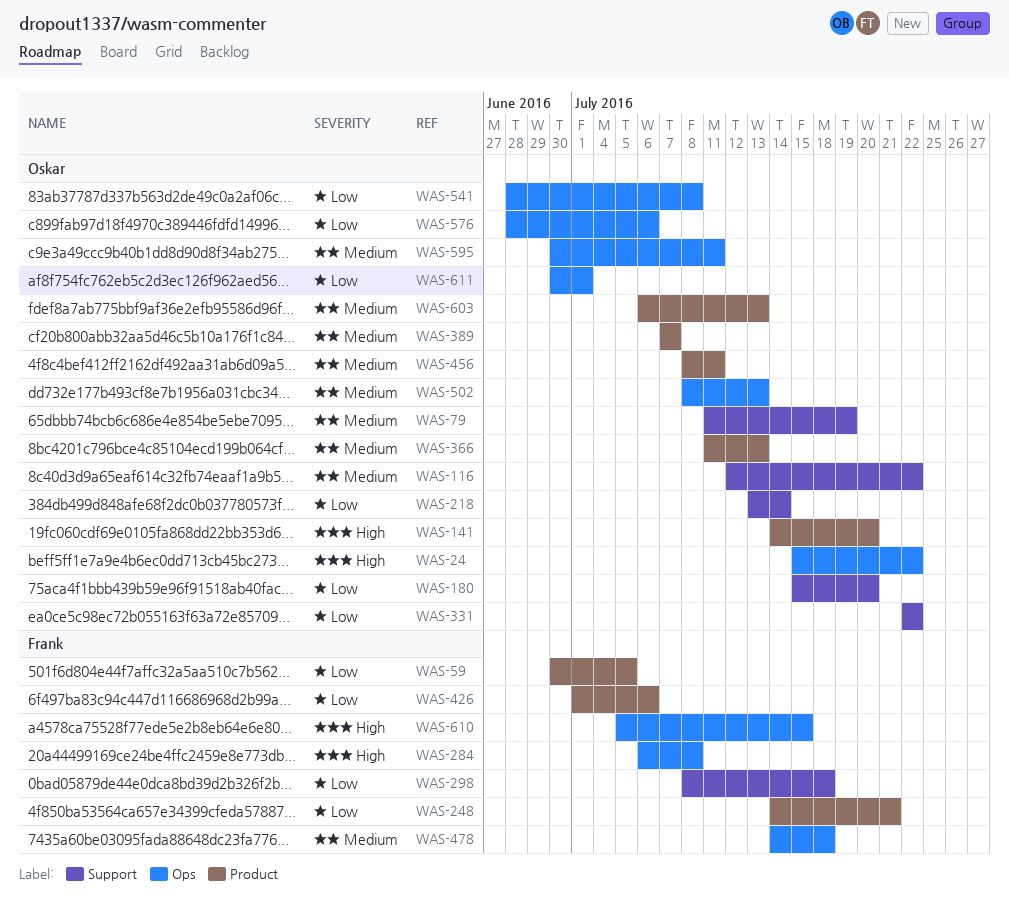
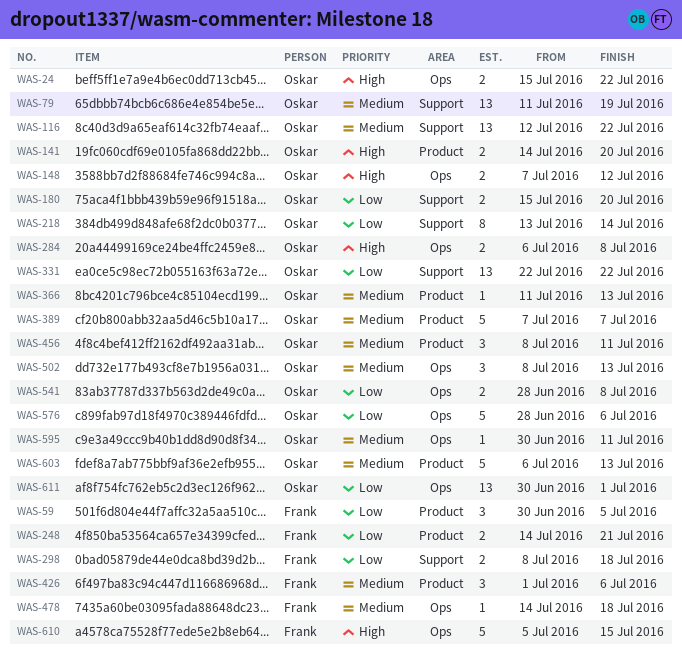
WAS-148: none -> present
WAS-284, owner: Frank -> Oskar
WAS-426, priority: Low -> Medium

